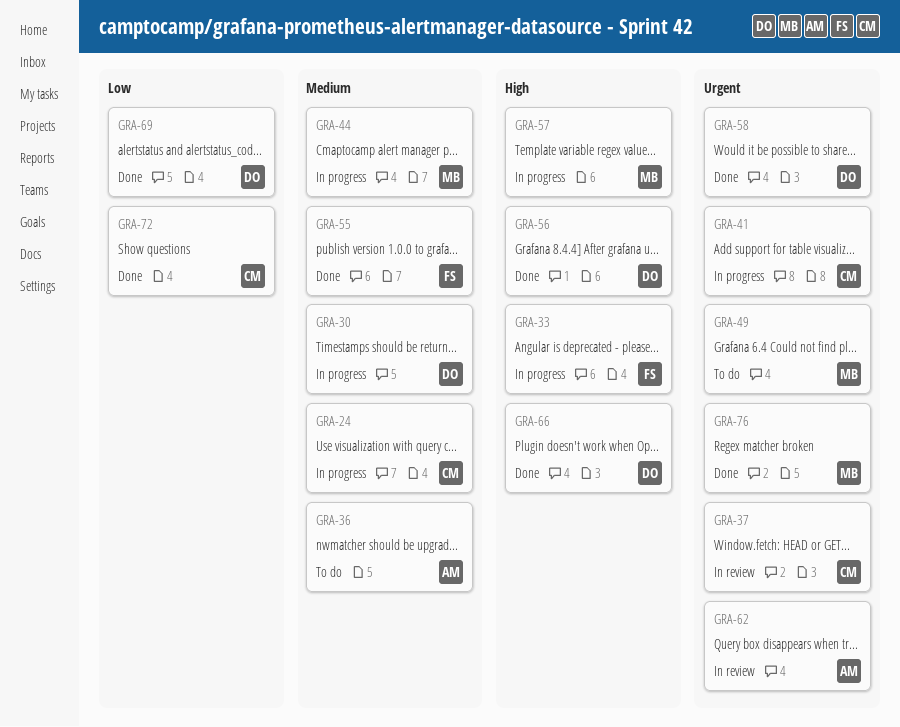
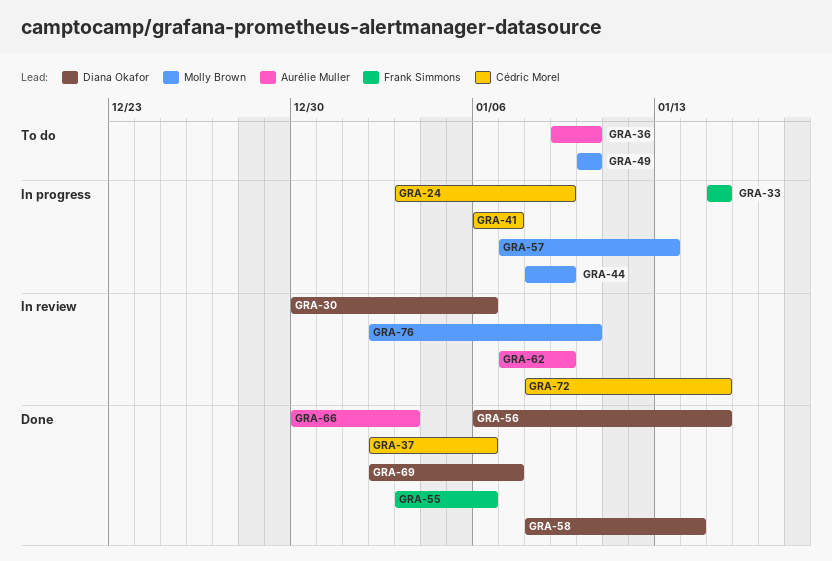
GRA-30, status: In progress -> In review
GRA-37, status: In review -> Done
GRA-66, owner: Diana Okafor -> Aurélie Muller
GRA-72, status: Done -> In review
GRA-76, status: Done -> In review

